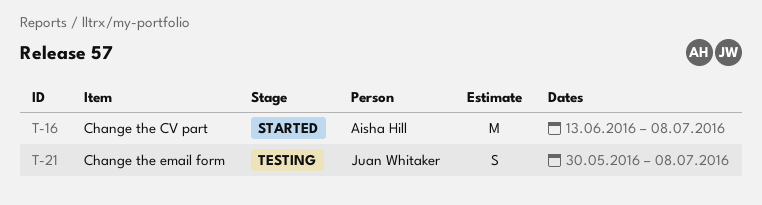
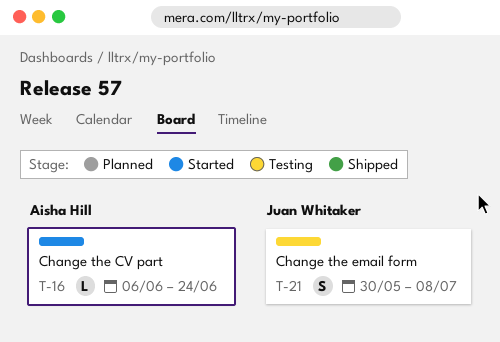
T-16, estimate: M -> L
T-16, start: Jun 13 -> Jun 6
T-16, due: Jul 8 -> Jun 24

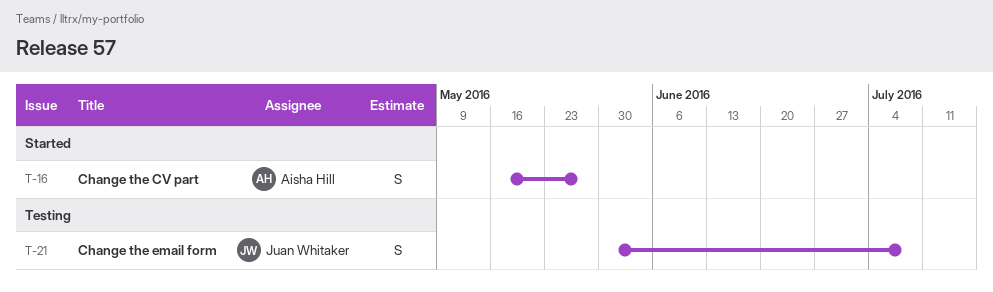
T-16, estimate: L -> S
T-16, start: Jun 6 -> May 16
T-16, due: Jun 24 -> May 27

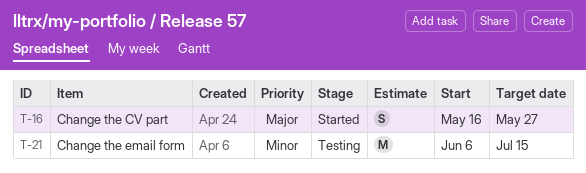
T-21, estimate: S -> M
T-21, start: May 30 -> Jun 6
T-21, due: Jul 8 -> Jul 15

